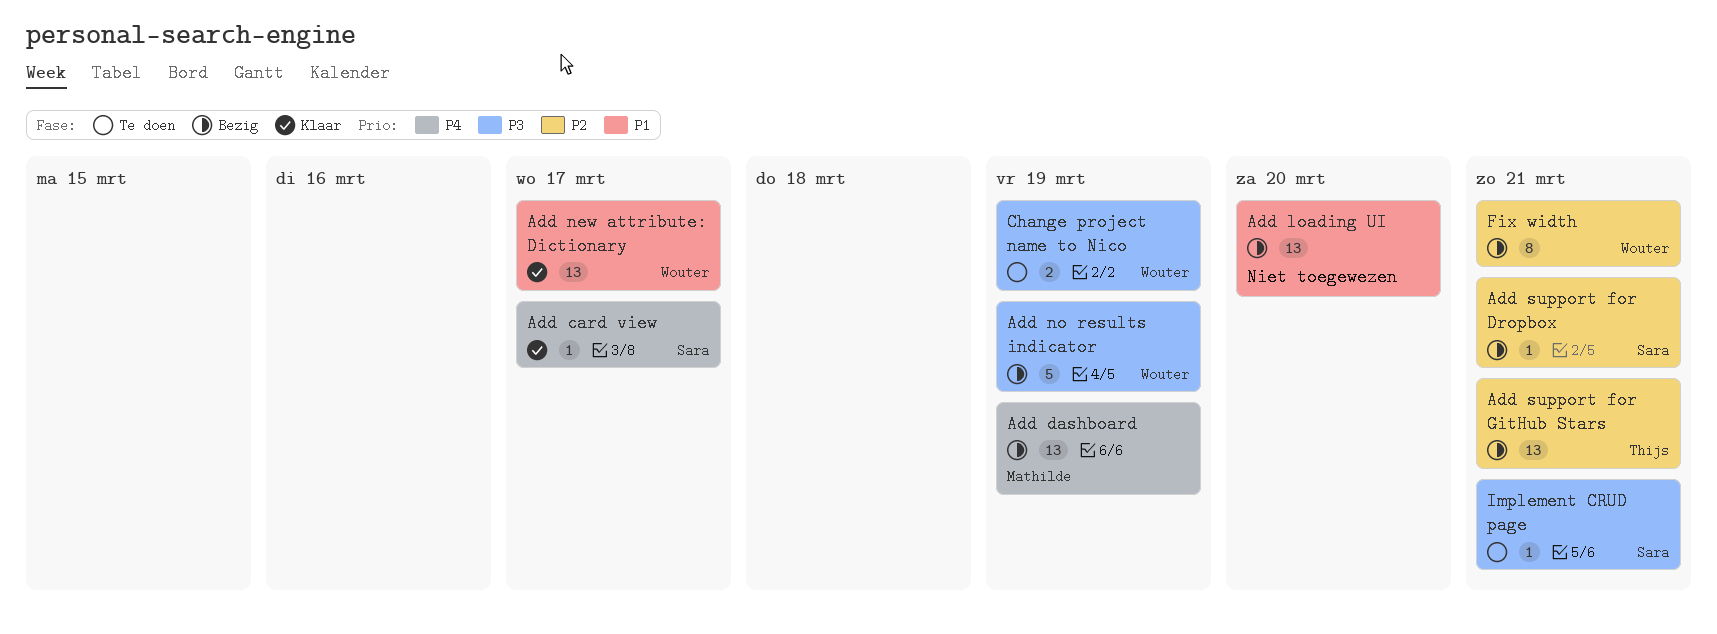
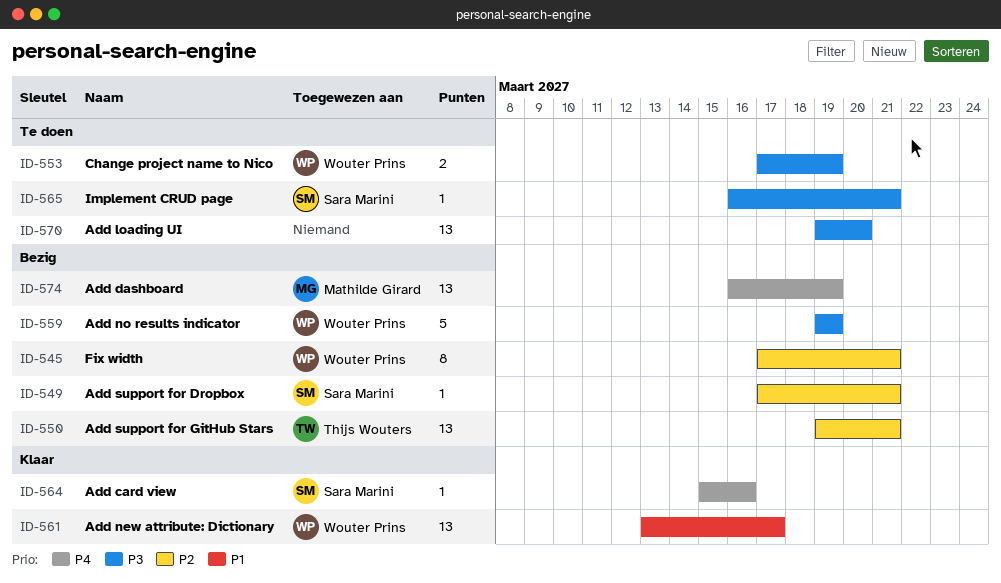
Add card view, due: Mar 17 -> Mar 16
Add loading UI, status: Bezig -> Te doen
Add loading UI, priority: P1 -> P3

